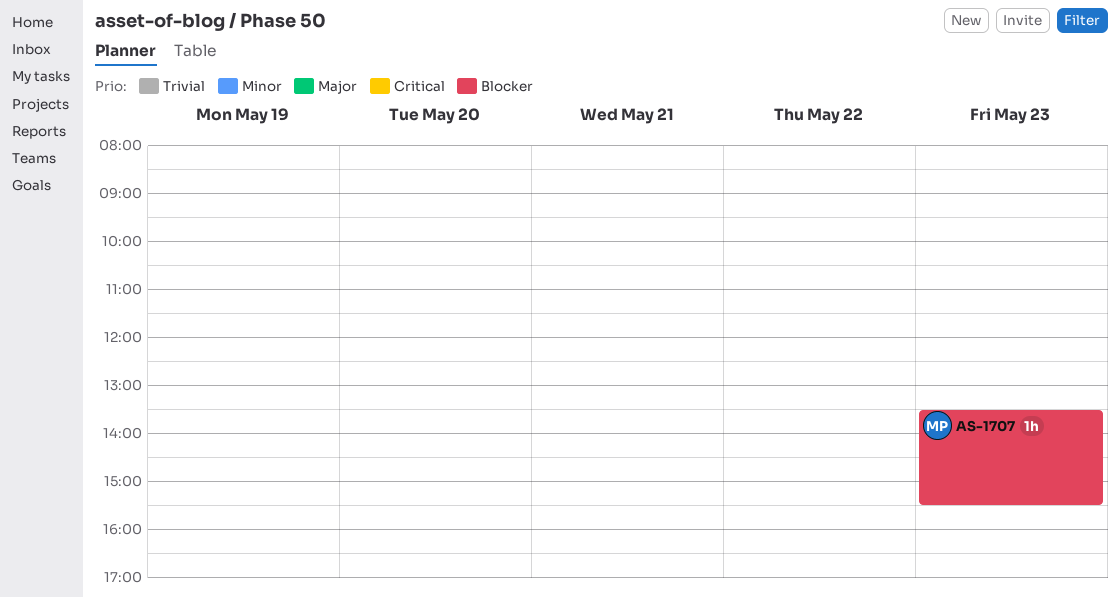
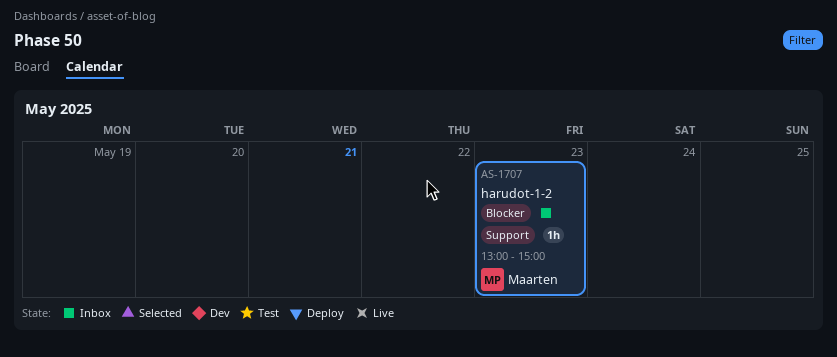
AS-1707, begins: 13:30 -> 13:00
AS-1707, ends: 15:30 -> 15:00

